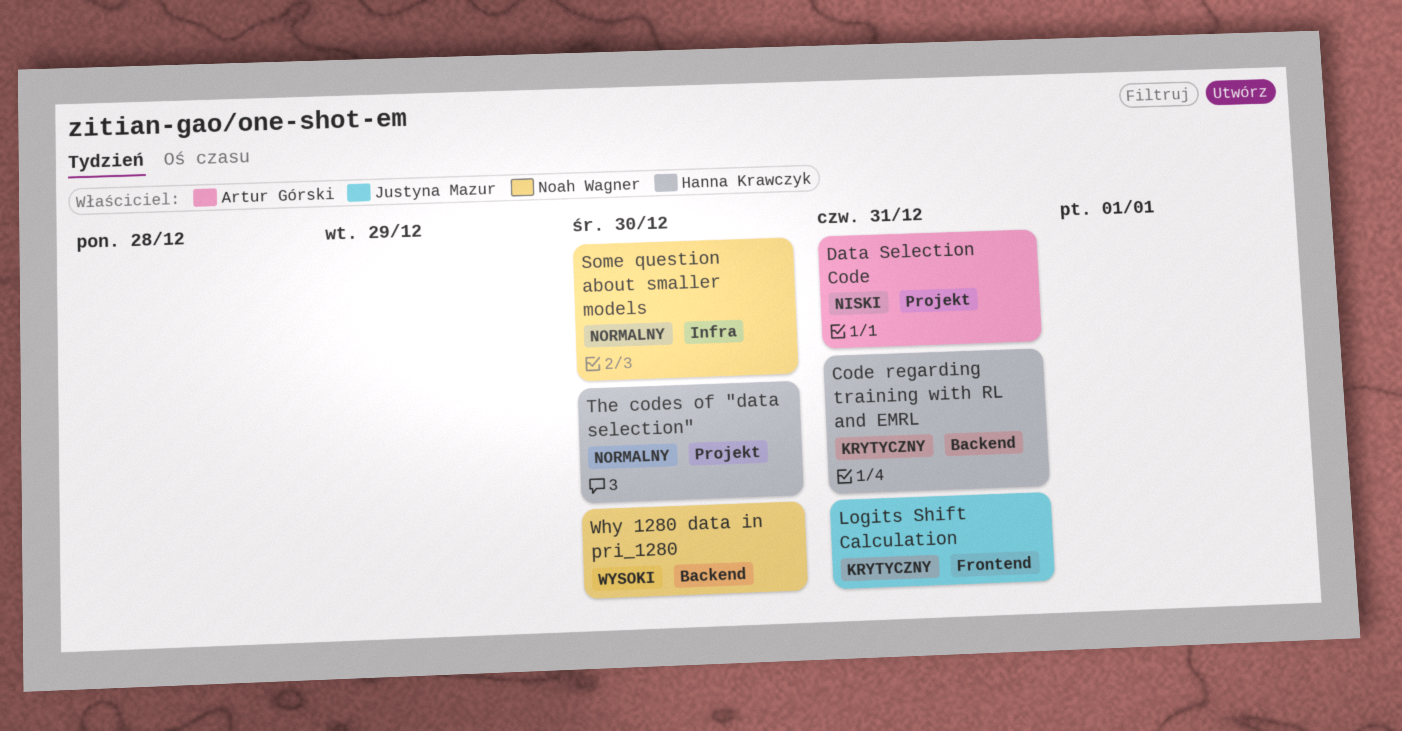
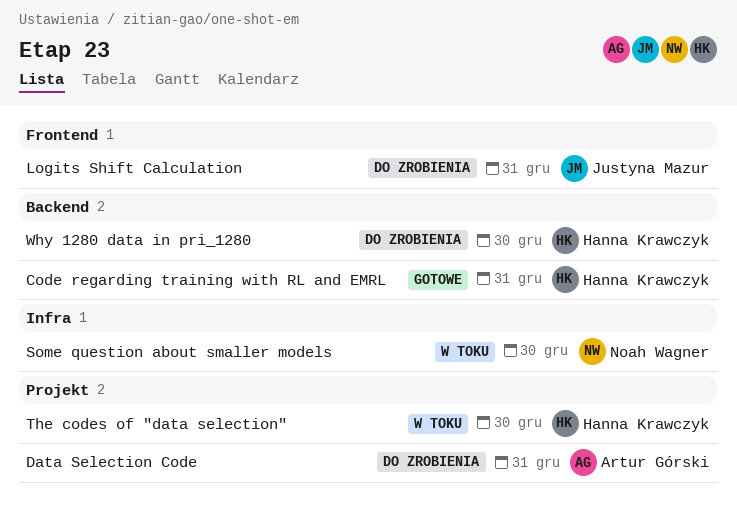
Why 1280 data in pri_1280, owner: Noah Wagner -> Hanna Krawczyk

